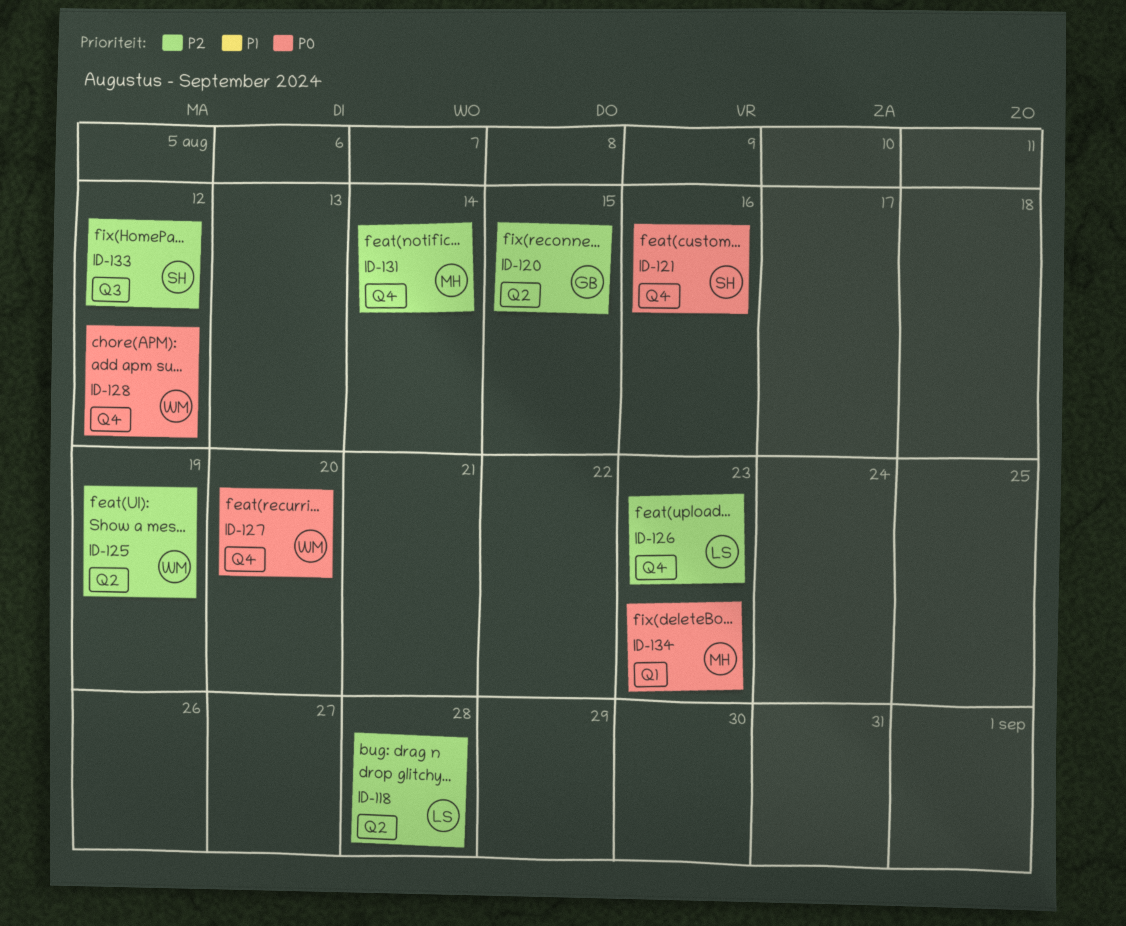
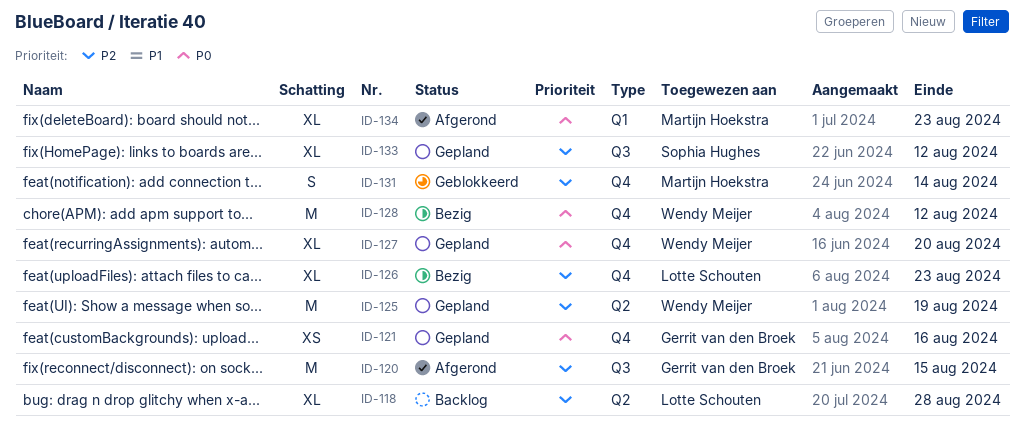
ID-120, label: Q2 -> Q3
ID-121, owner: Sophia Hughes -> Gerrit van den Broek

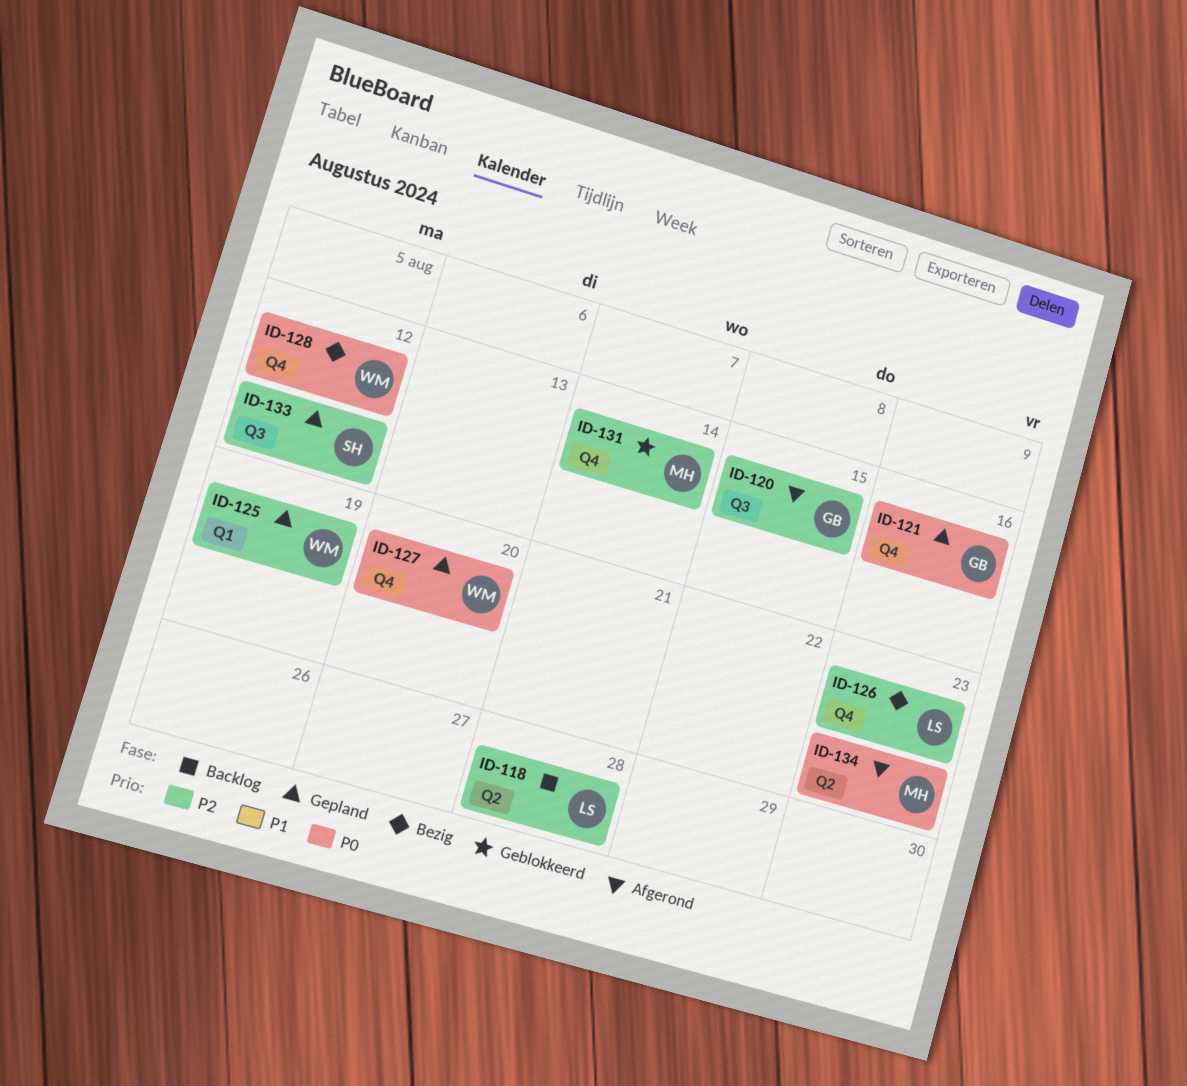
ID-125, label: Q2 -> Q1
ID-134, label: Q1 -> Q2

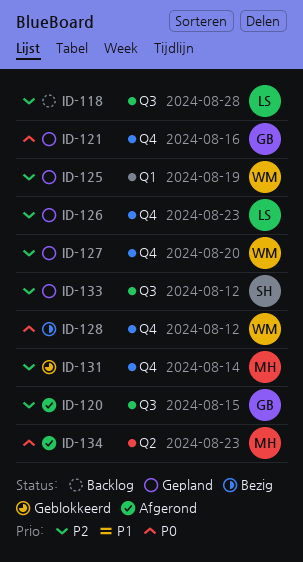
ID-118, label: Q2 -> Q3
ID-126, status: Bezig -> Gepland
ID-127, priority: P0 -> P2

